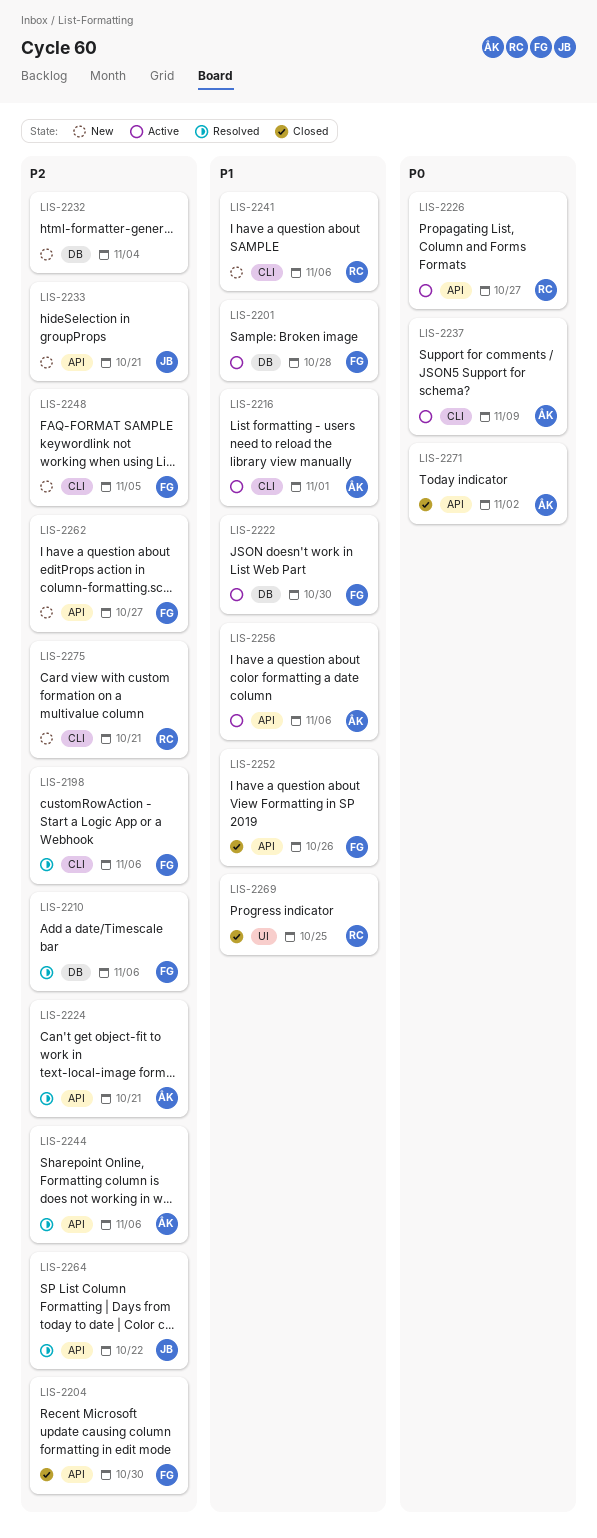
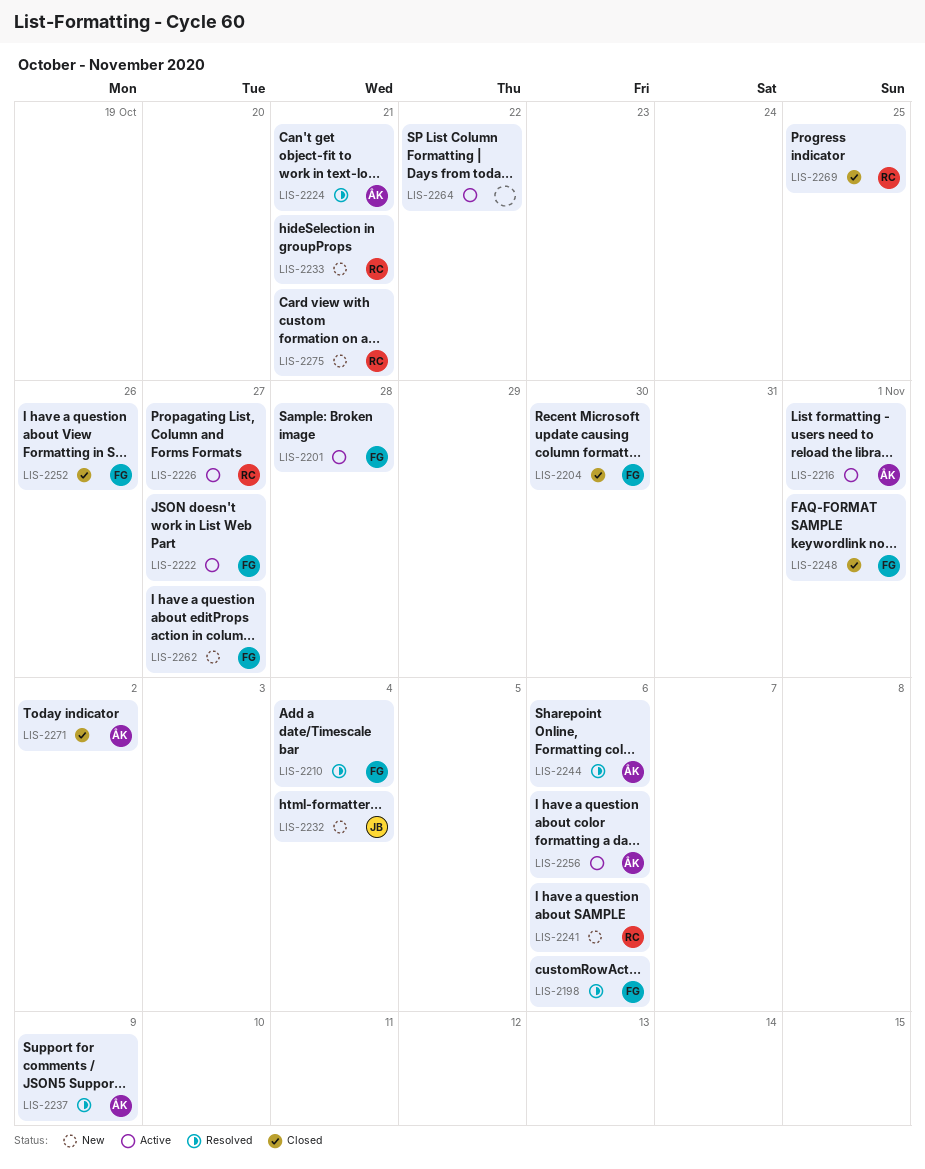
LIS-2210, due: Nov 6 -> Nov 4
LIS-2222, due: Oct 30 -> Oct 27
LIS-2232, owner: none -> JB
LIS-2233, owner: JB -> RC
LIS-2237, status: Active -> Resolved
LIS-2248, status: New -> Closed
LIS-2248, due: Nov 5 -> Nov 1
LIS-2264, status: Resolved -> Active
LIS-2264, owner: JB -> none

